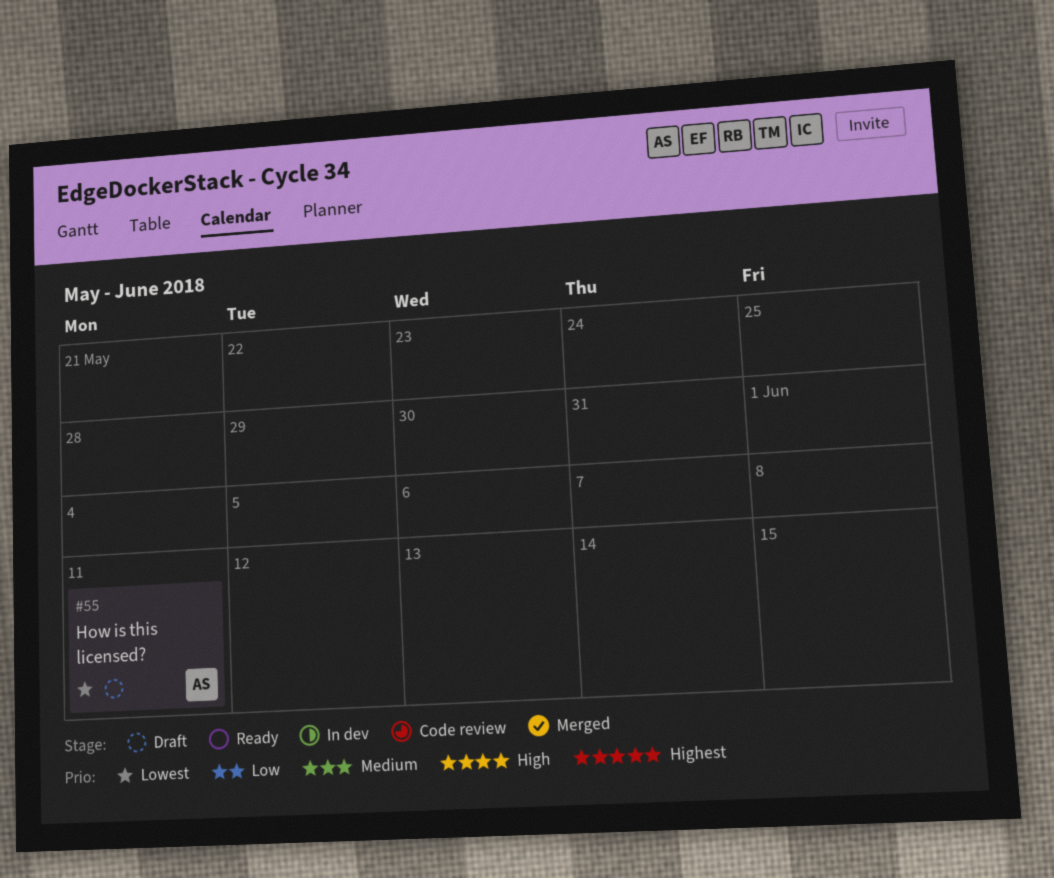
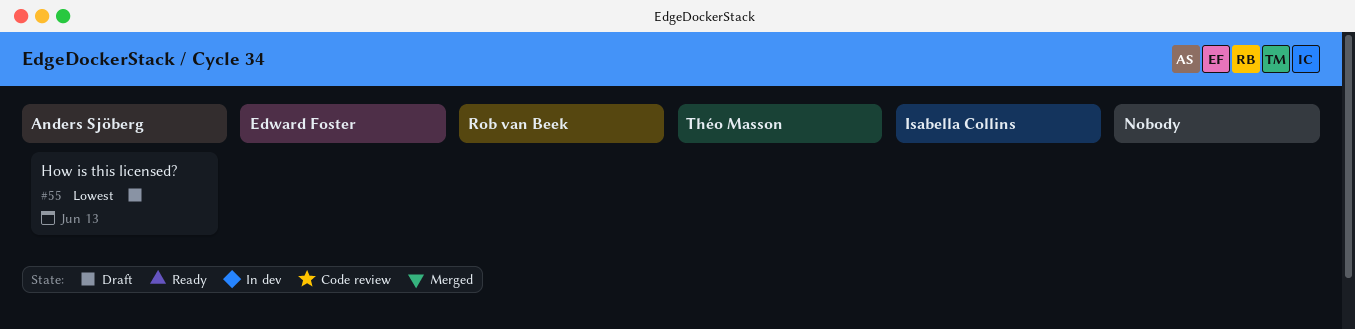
#55, due: Jun 11 -> Jun 13

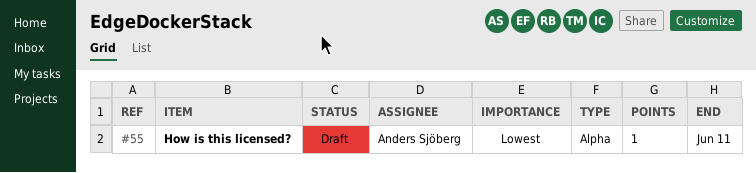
#55, due: Jun 13 -> Jun 11

